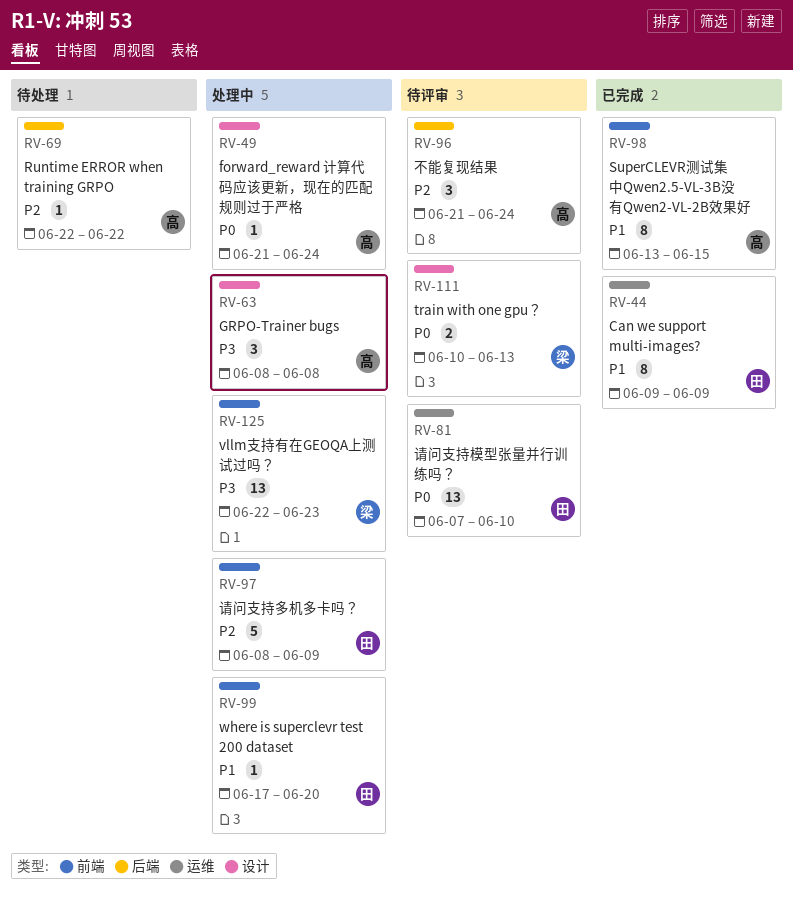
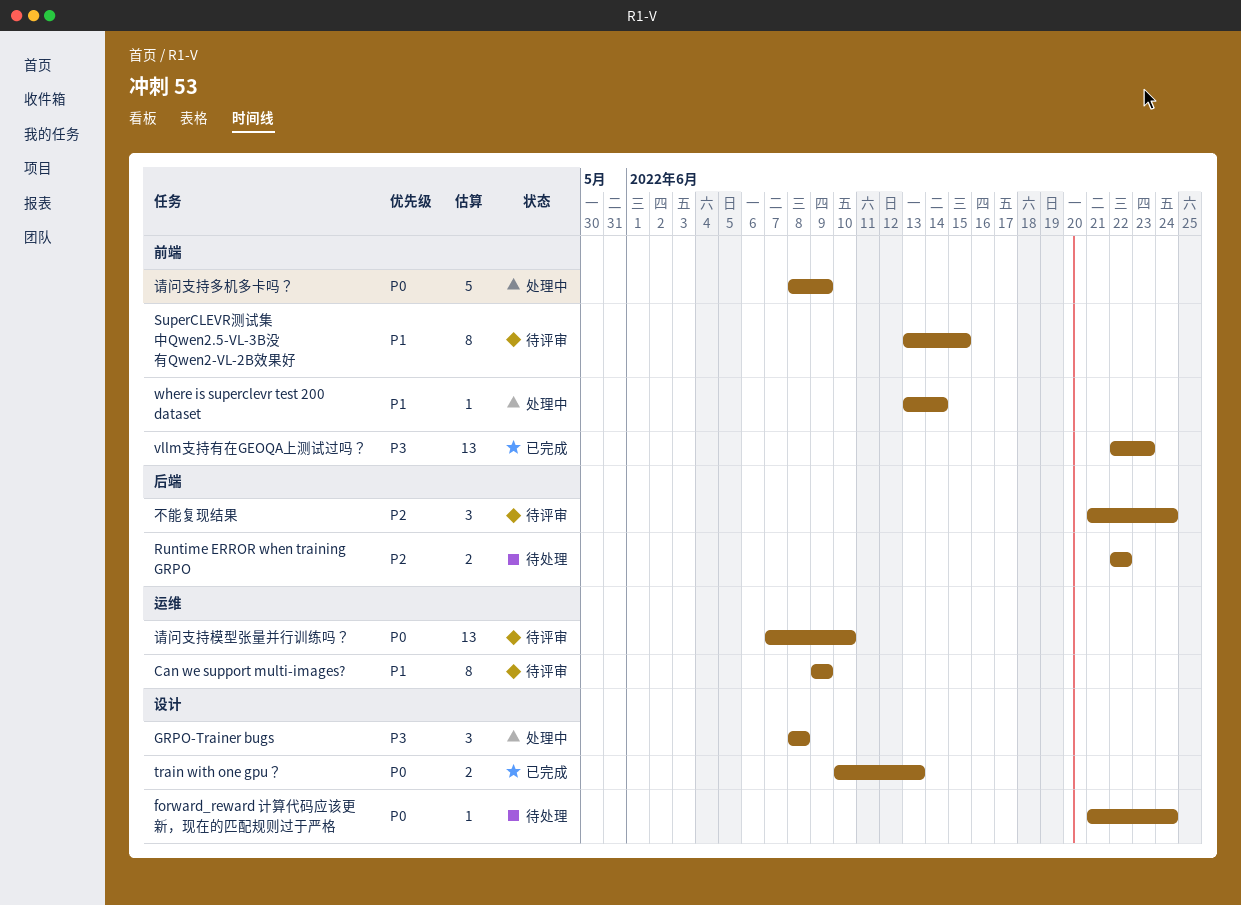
Can we support multi-images?, status: 已完成 -> 待评审
forward_reward 计算代码应该更新，现在的匹配规则过于严格, status: 处理中 -> 待处理
Runtime ERROR when training GRPO, estimate: 1 -> 2
SuperCLEVR测试集中Qwen2.5-VL-3B没有Qwen2-VL-2B效果好, status: 已完成 -> 待评审
train with one gpu？, status: 待评审 -> 已完成
vllm支持有在GEOQA上测试过吗？, status: 处理中 -> 已完成
where is superclevr test 200 dataset, start: Jun 17 -> Jun 13
where is superclevr test 200 dataset, due: Jun 20 -> Jun 14
请问支持多机多卡吗？, priority: P2 -> P0

